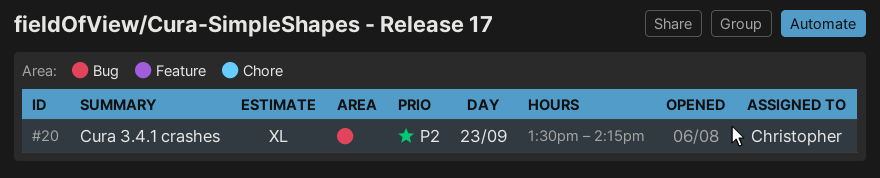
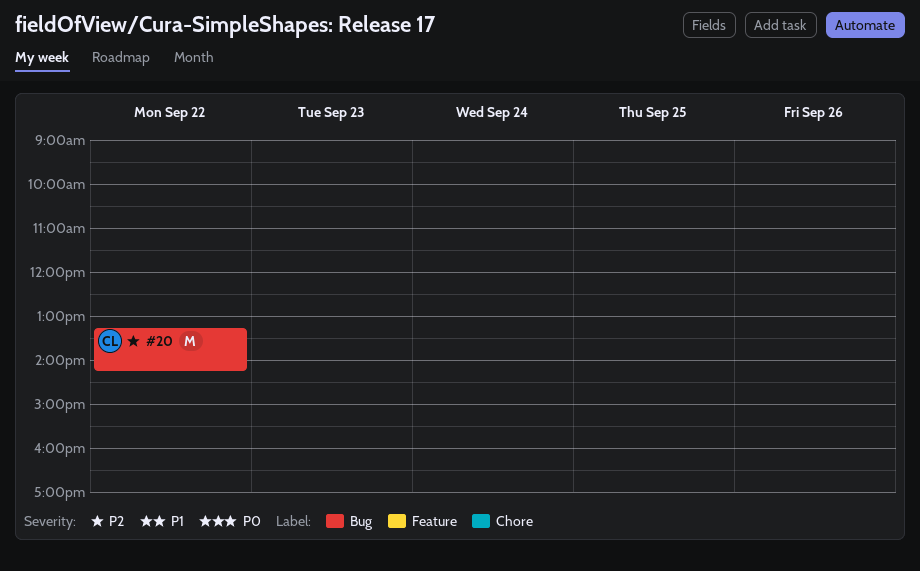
#20, estimate: XL -> M
#20, day: Sep 23 -> Sep 22
#20, begins: 13:30 -> 13:15

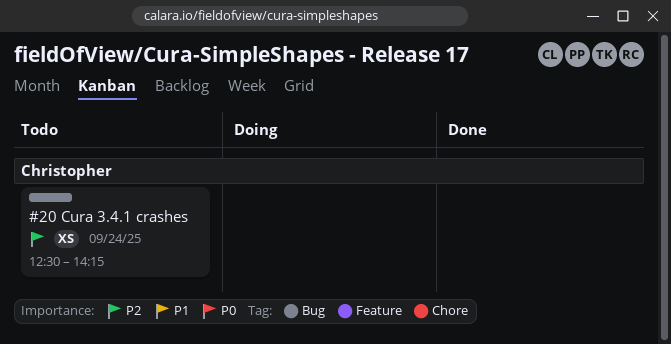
#20, estimate: M -> XS
#20, day: Sep 22 -> Sep 24
#20, begins: 13:15 -> 12:30

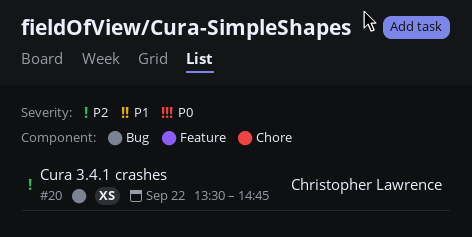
#20, day: Sep 24 -> Sep 22
#20, begins: 12:30 -> 13:30
#20, ends: 14:15 -> 14:45

